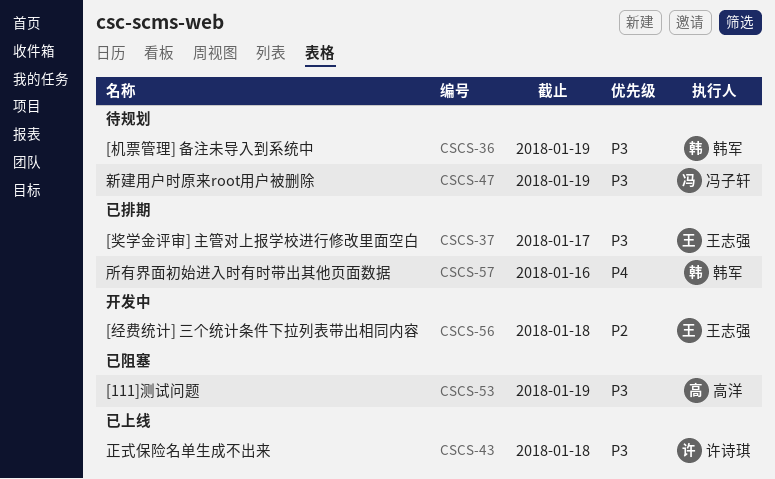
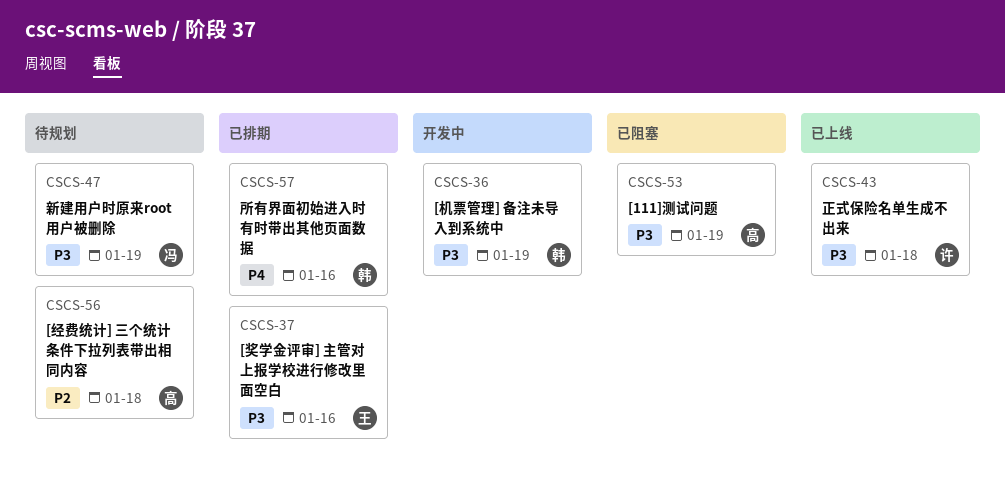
CSCS-36, status: 待规划 -> 开发中
CSCS-37, due: Jan 17 -> Jan 16
CSCS-56, status: 开发中 -> 待规划
CSCS-56, owner: 王志强 -> 高洋

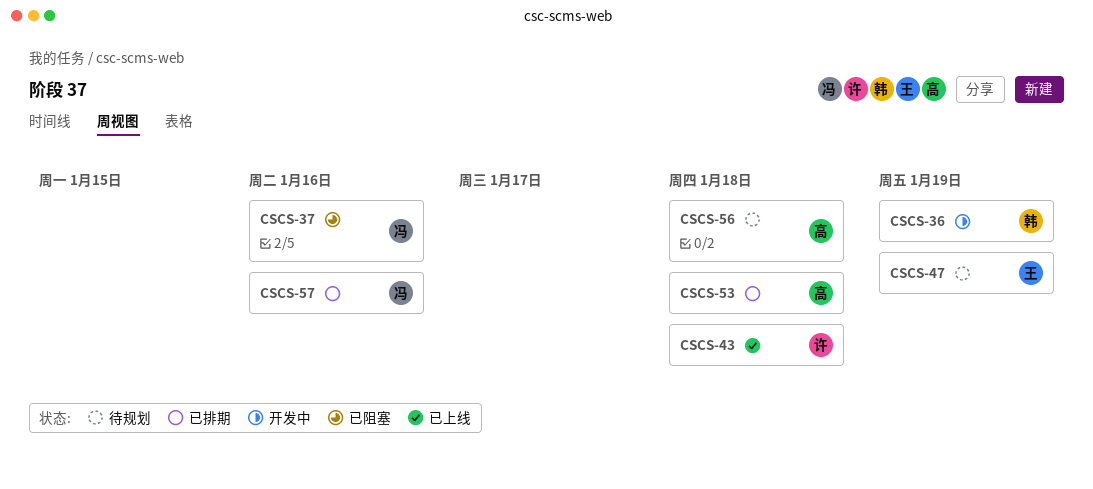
CSCS-37, status: 已排期 -> 已阻塞
CSCS-37, owner: 王 -> 冯
CSCS-47, owner: 冯 -> 王
CSCS-53, status: 已阻塞 -> 已排期
CSCS-53, due: Jan 19 -> Jan 18
CSCS-57, owner: 韩 -> 冯

